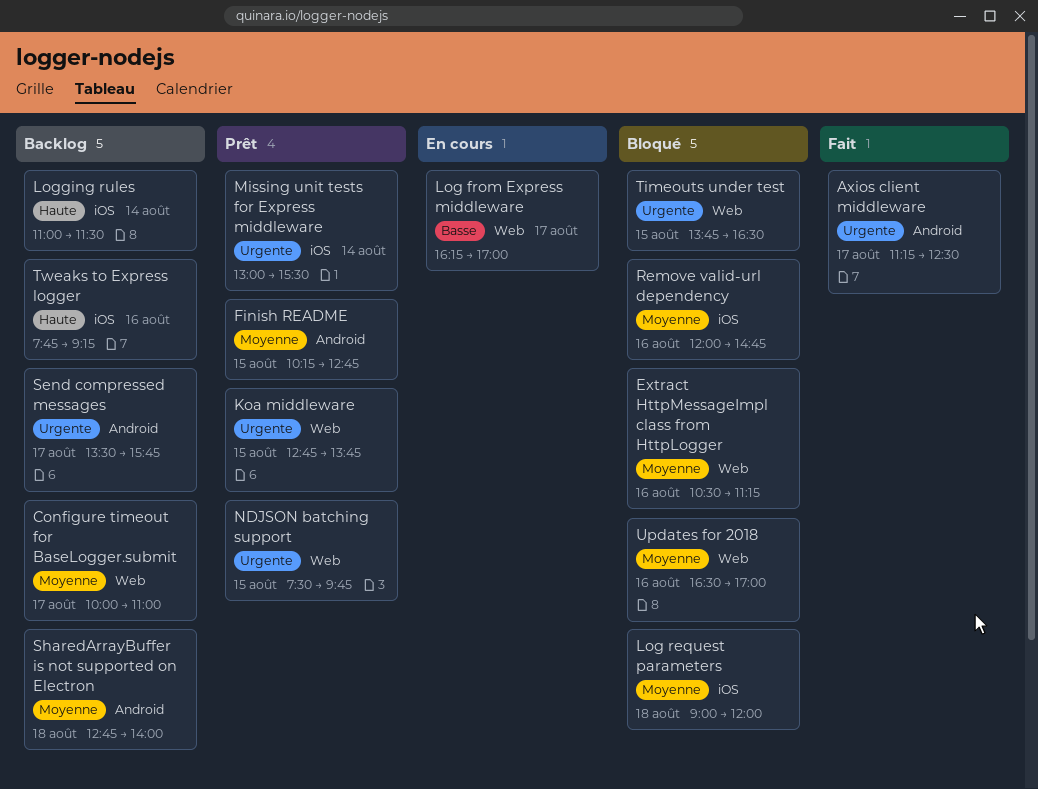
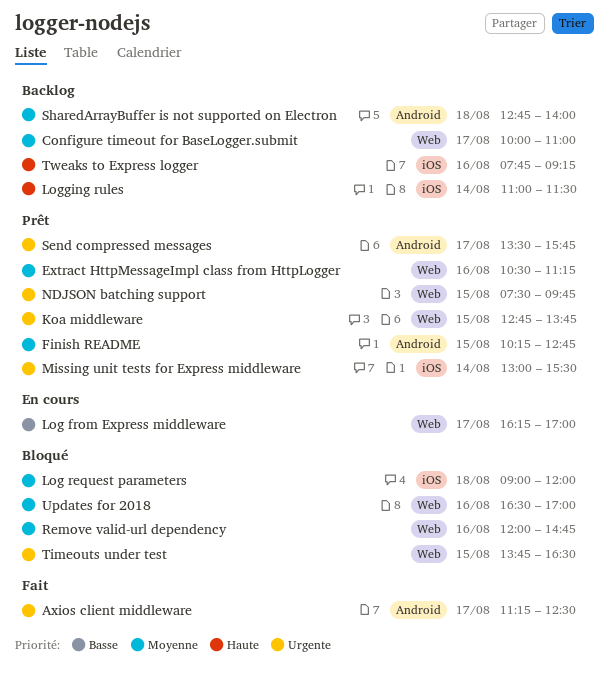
Extract HttpMessageImpl class from HttpLogger, status: Bloqué -> Prêt
Remove valid-url dependency, label: iOS -> Web
Send compressed messages, status: Backlog -> Prêt

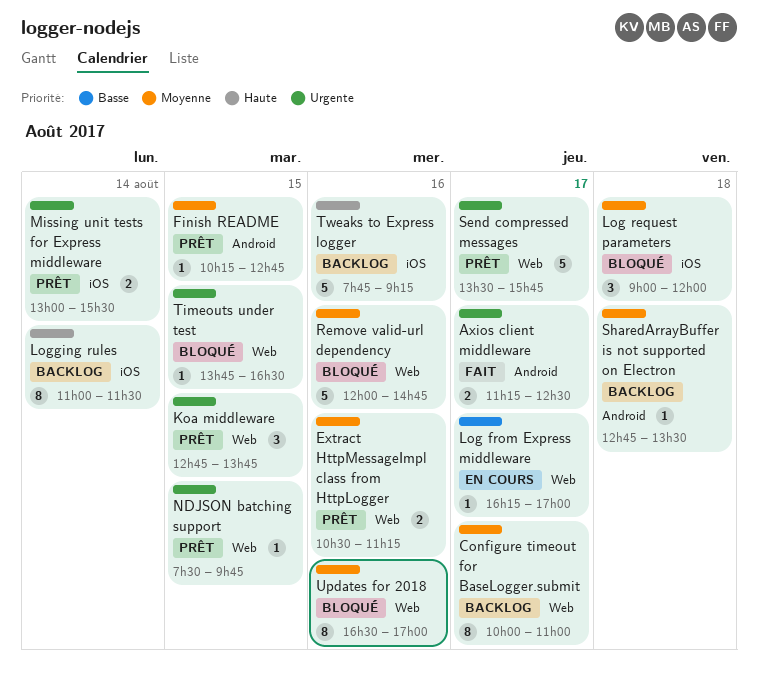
Send compressed messages, label: Android -> Web
SharedArrayBuffer is not supported on Electron, ends: 14:00 -> 13:30

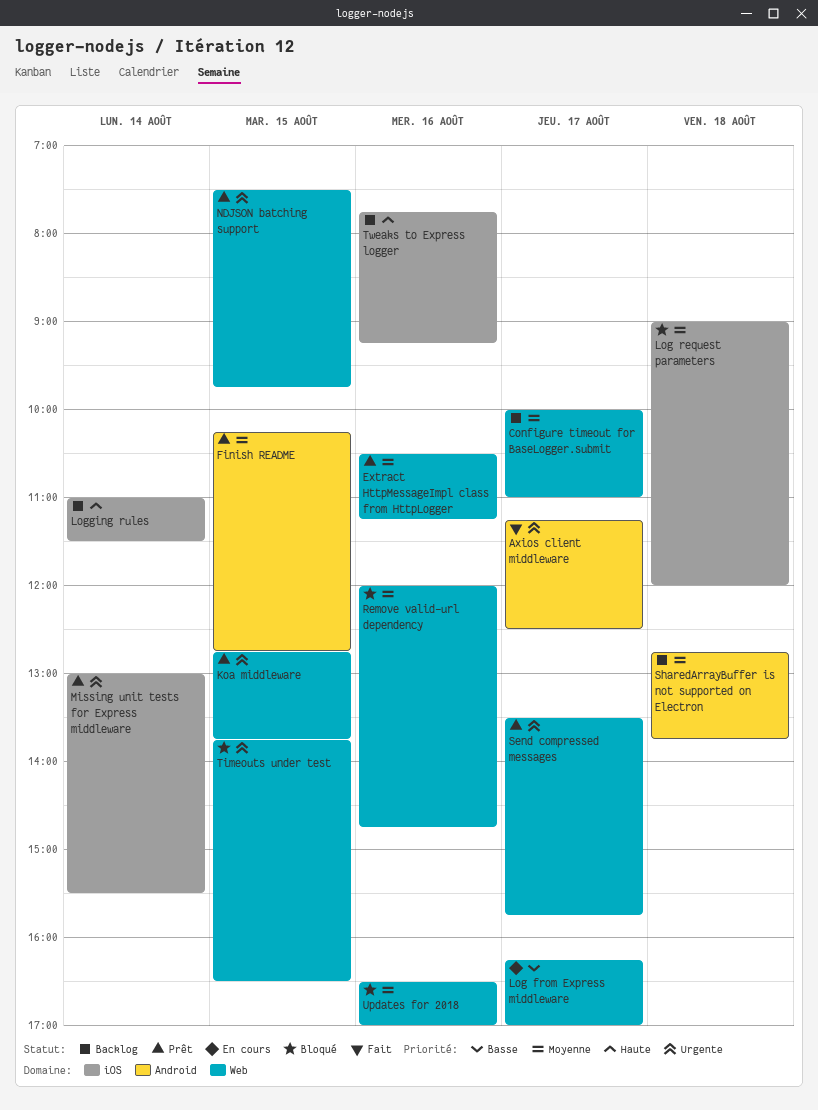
SharedArrayBuffer is not supported on Electron, ends: 13:30 -> 13:45

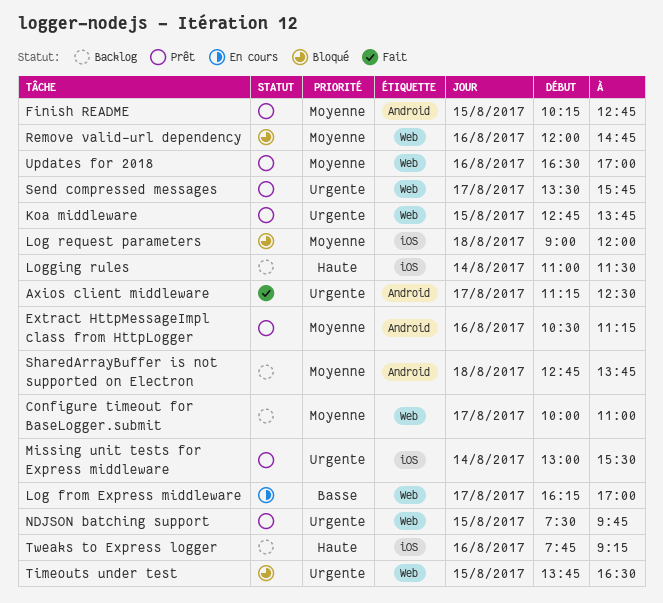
Extract HttpMessageImpl class from HttpLogger, label: Web -> Android
Updates for 2018, status: Bloqué -> Prêt

